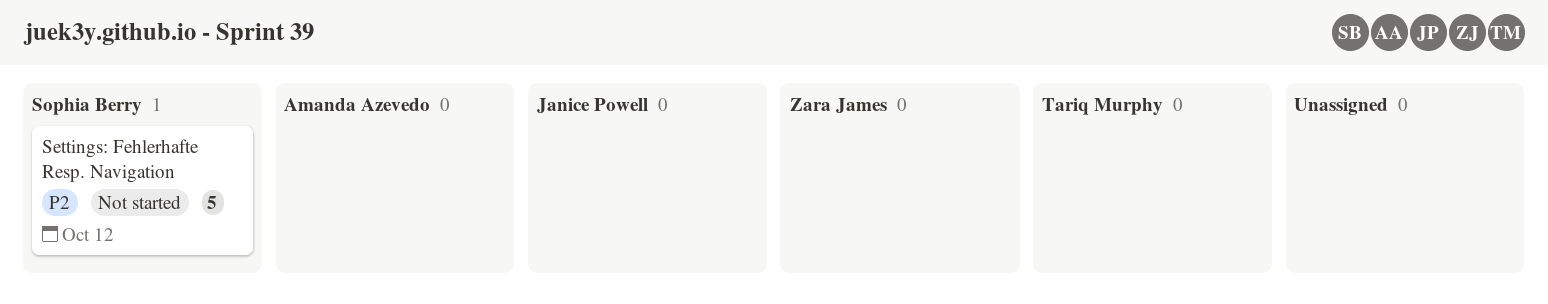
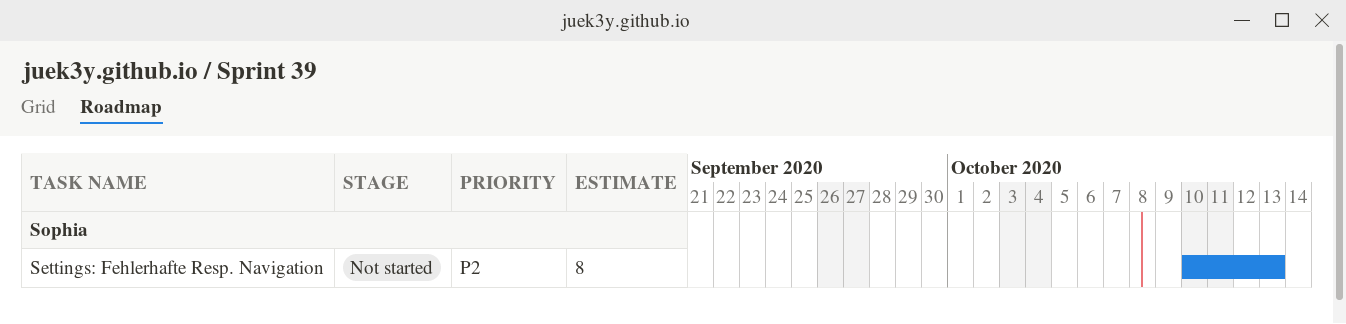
Settings: Fehlerhafte Resp. Navigation, estimate: 5 -> 8
Settings: Fehlerhafte Resp. Navigation, due: Oct 12 -> Oct 13

